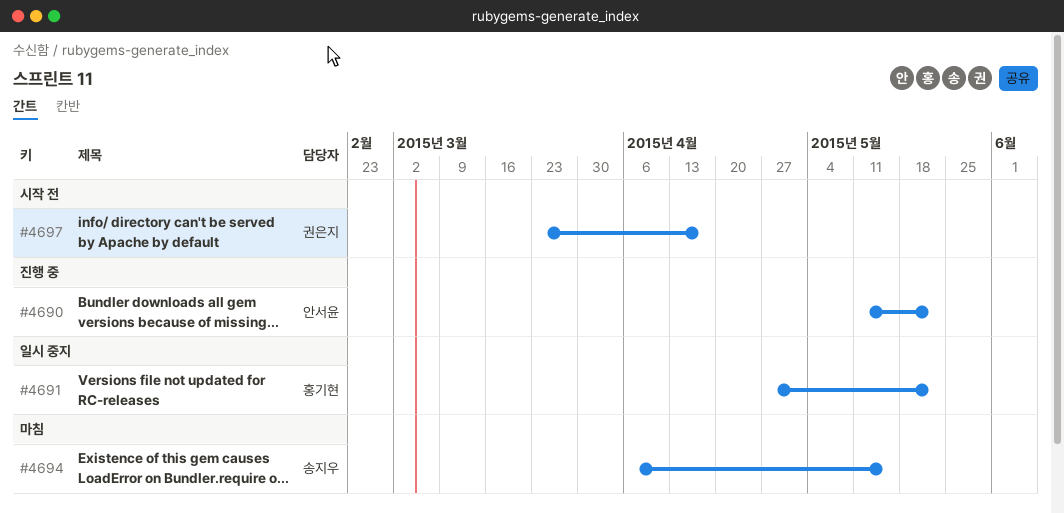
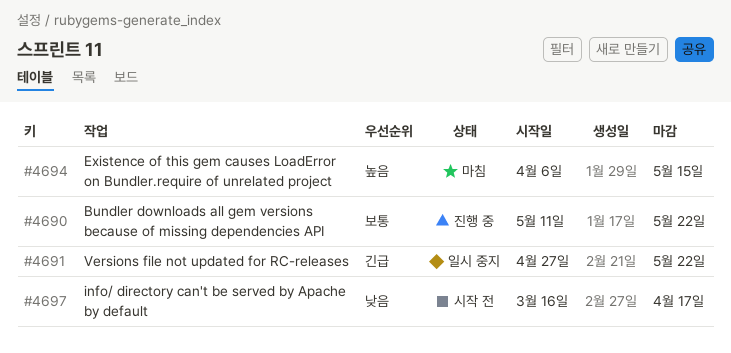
#4697, start: Mar 23 -> Mar 16

